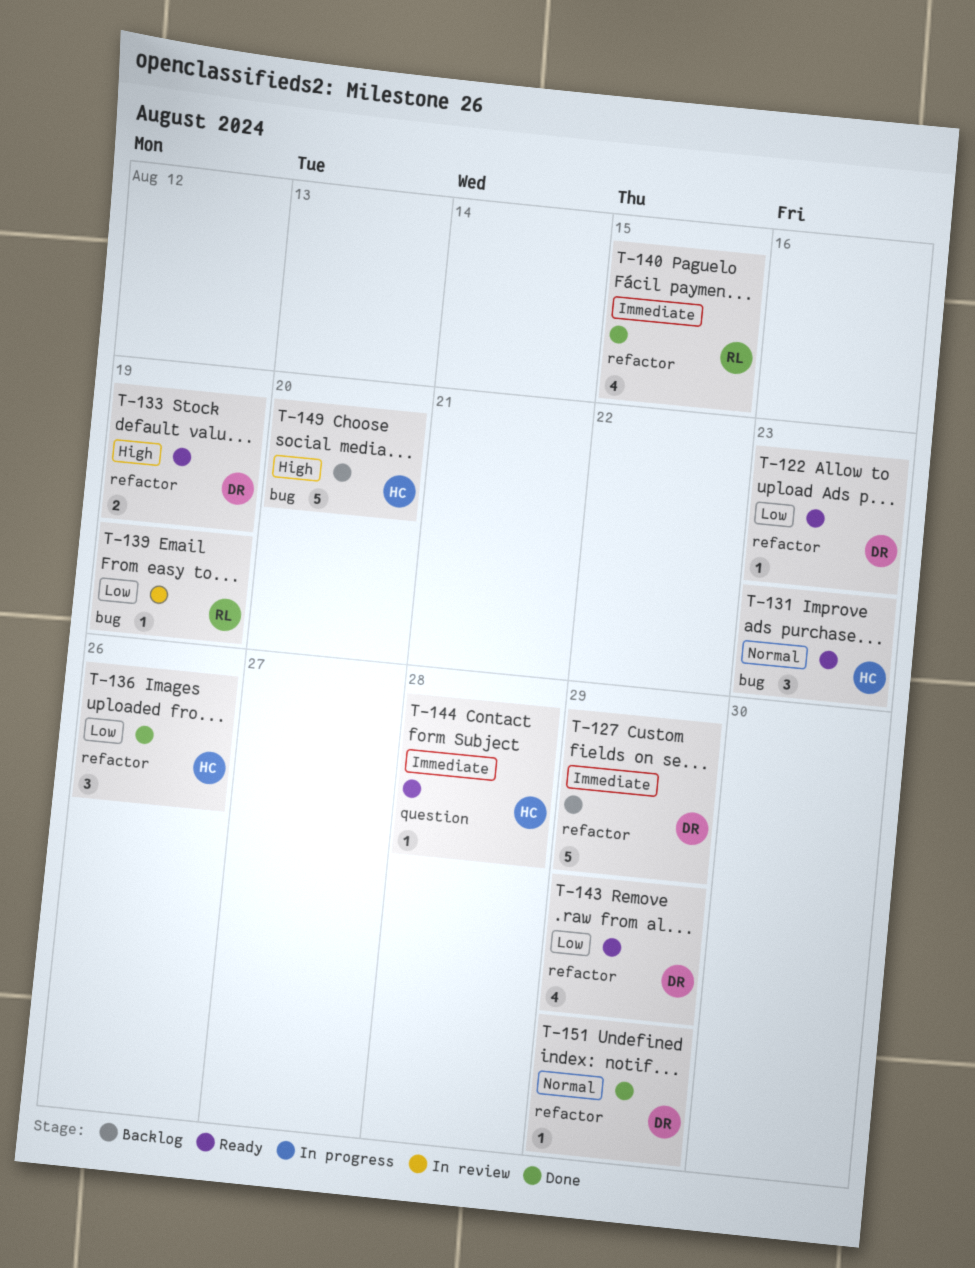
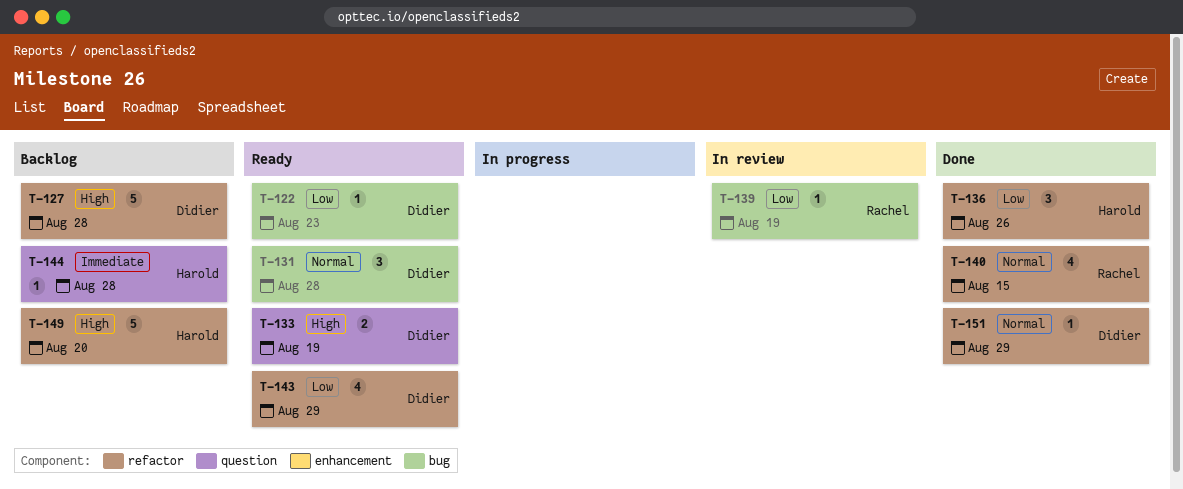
T-122, label: refactor -> bug
T-127, priority: Immediate -> High
T-127, due: Aug 29 -> Aug 28
T-131, owner: Harold -> Didier
T-131, due: Aug 23 -> Aug 28
T-133, label: refactor -> question
T-140, priority: Immediate -> Normal
T-144, status: Ready -> Backlog
T-149, label: bug -> refactor

